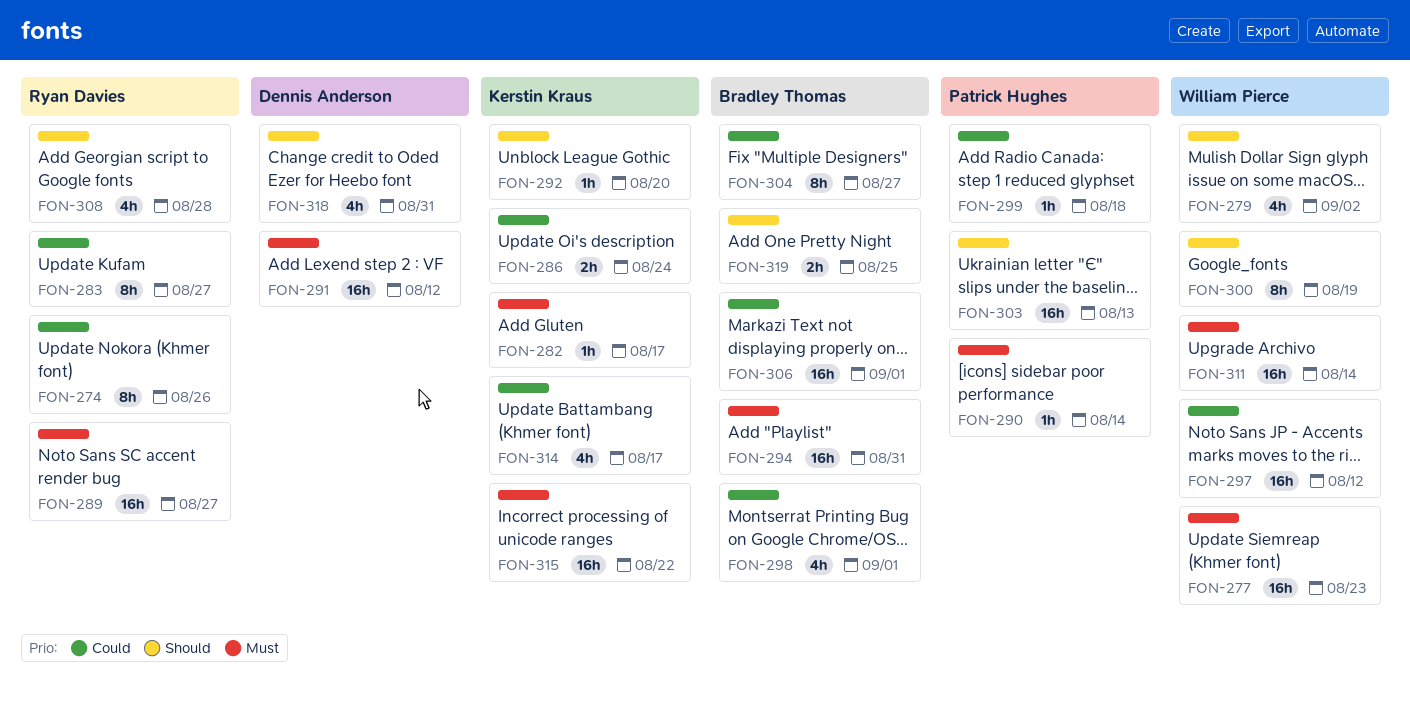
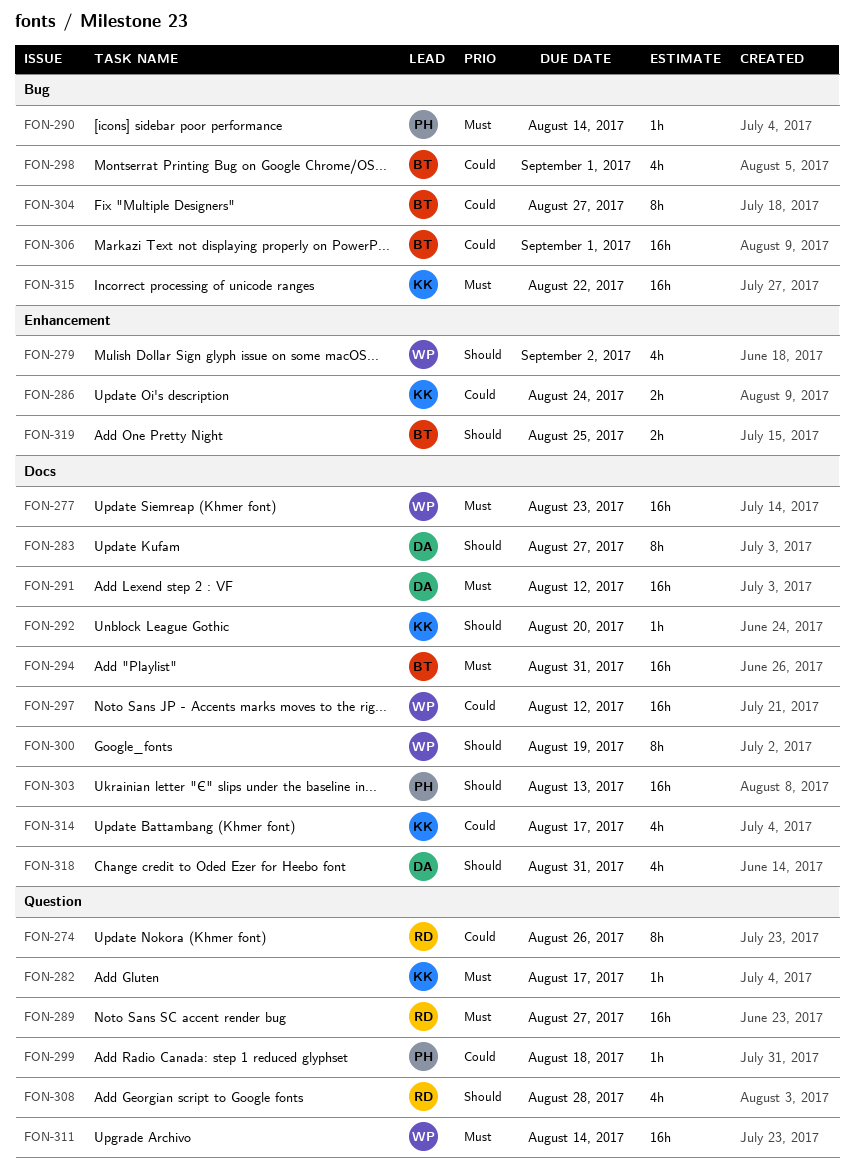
FON-283, owner: Ryan Davies -> Dennis Anderson
FON-283, priority: Could -> Should

